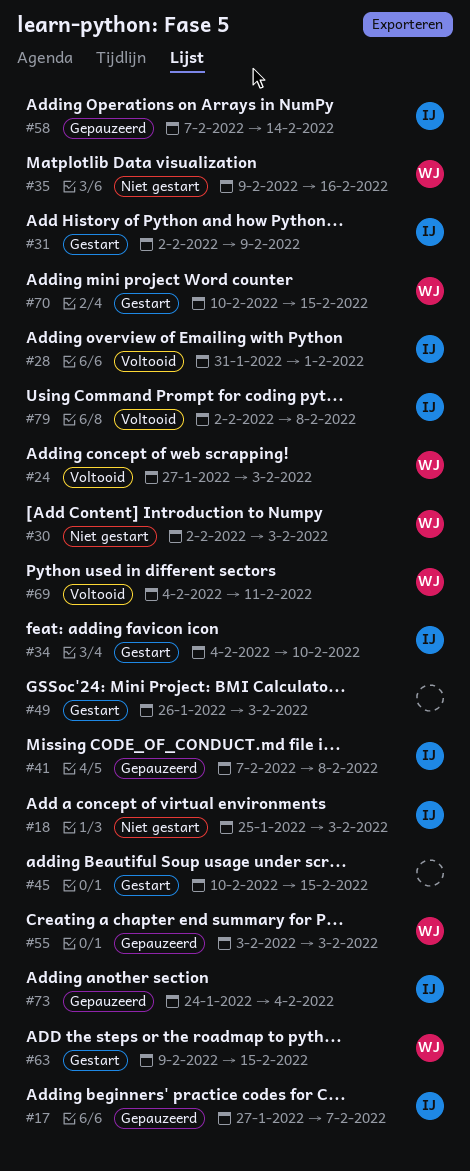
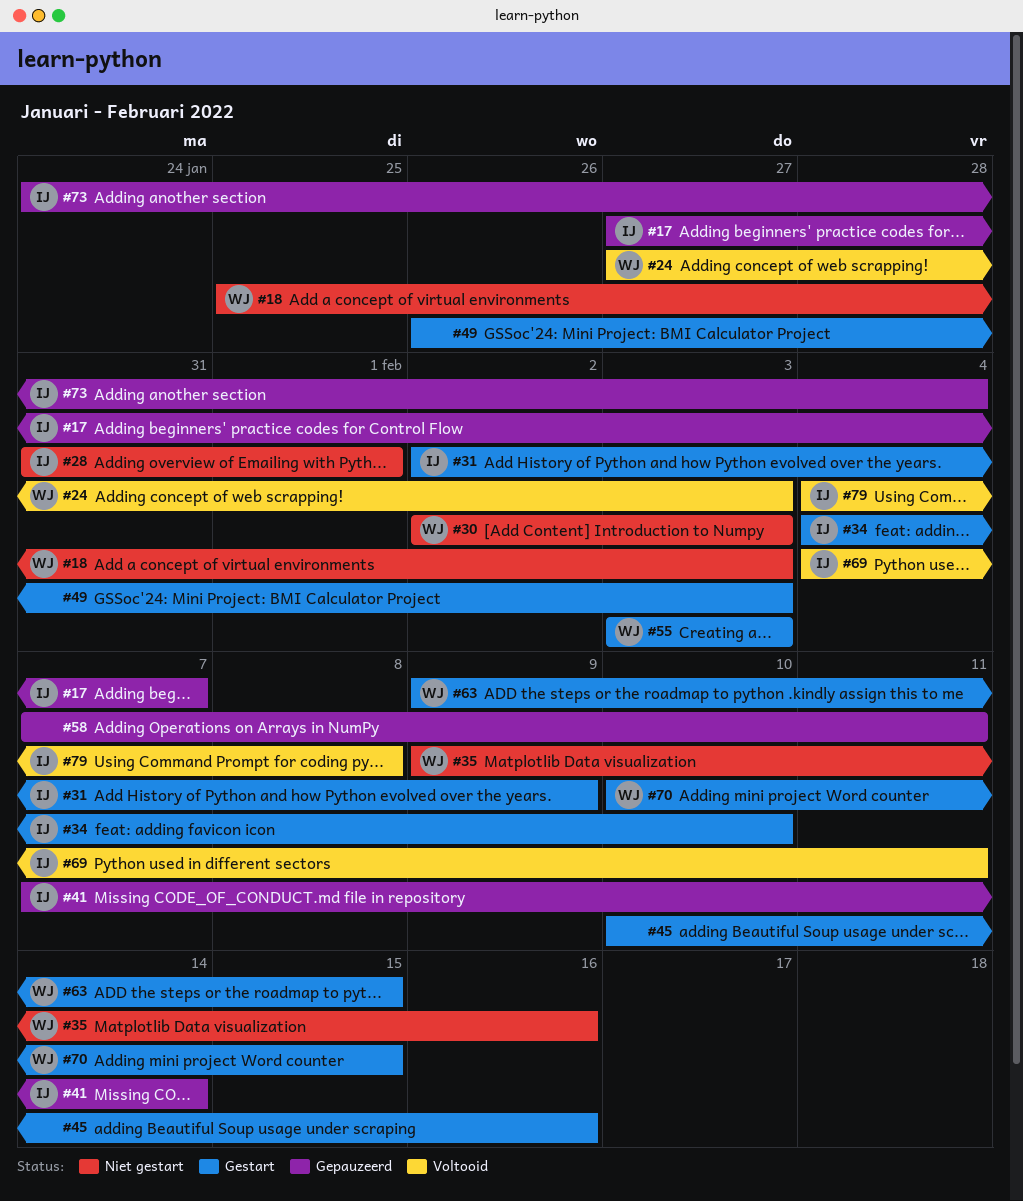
#18, owner: IJ -> WJ
#28, status: Voltooid -> Niet gestart
#41, due: Feb 8 -> Feb 14
#45, due: Feb 15 -> Feb 16
#55, status: Gepauzeerd -> Gestart
#58, owner: IJ -> none
#58, due: Feb 14 -> Feb 11
#69, owner: WJ -> IJ
#79, start: Feb 2 -> Feb 4

